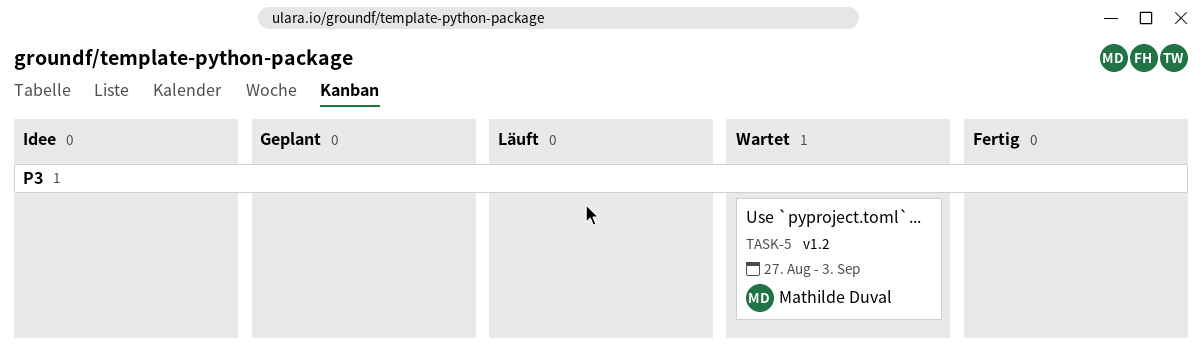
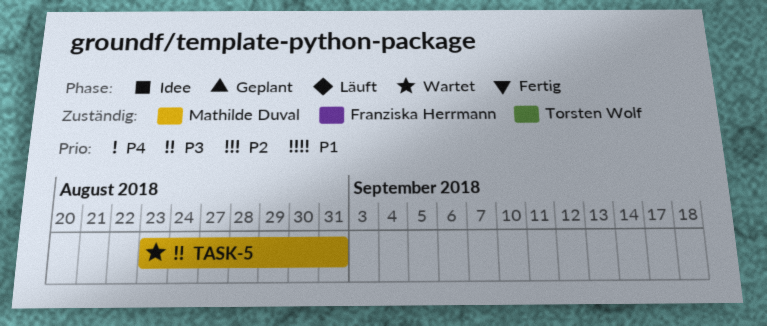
TASK-5, start: Aug 27 -> Aug 23
TASK-5, due: Sep 3 -> Aug 31

